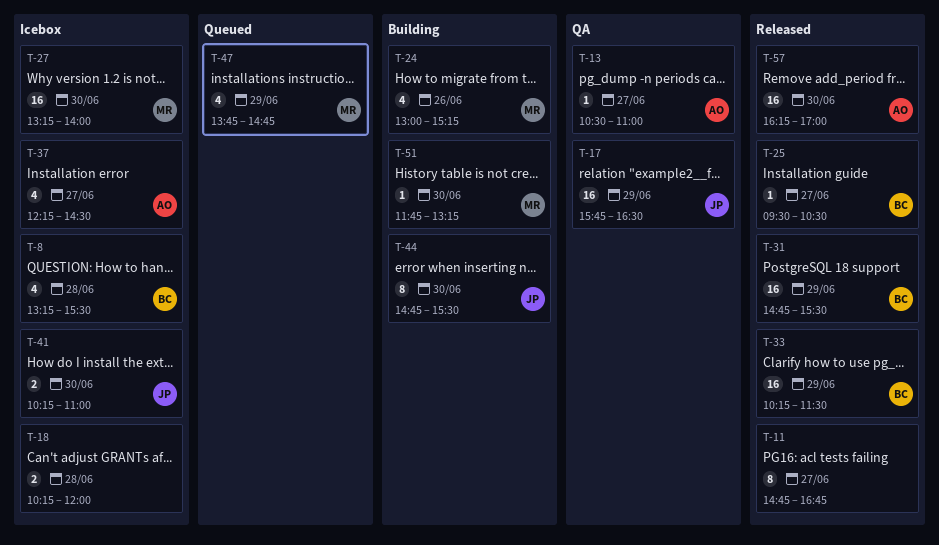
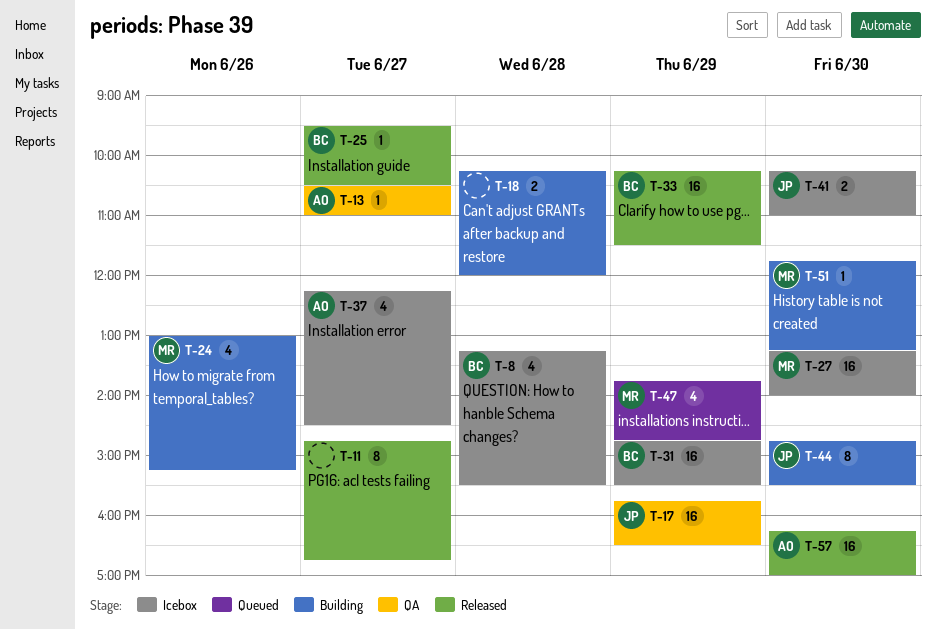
T-18, status: Icebox -> Building
T-31, status: Released -> Icebox

